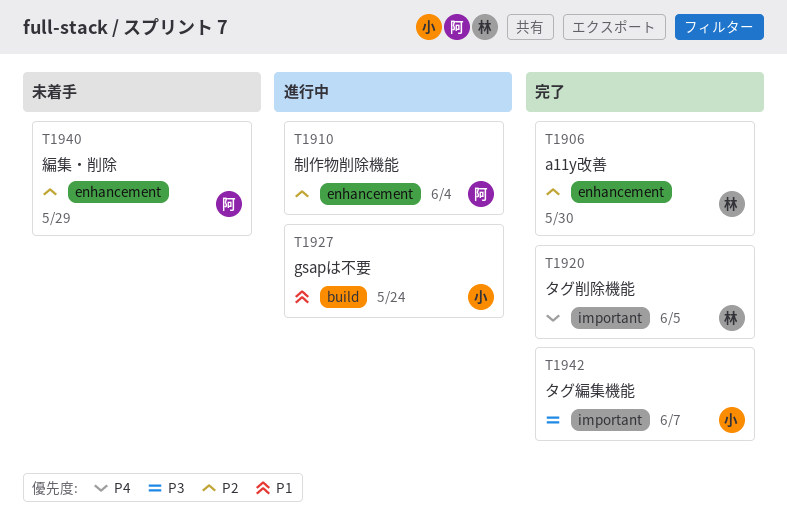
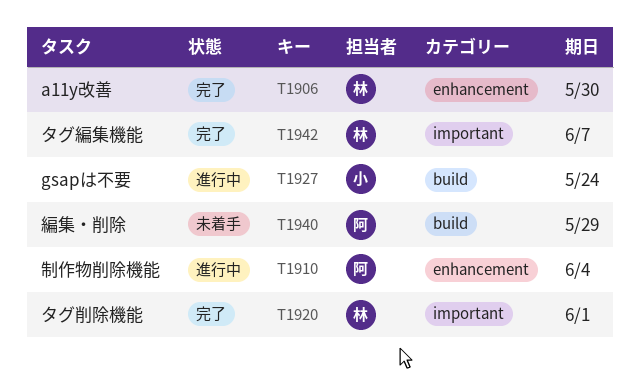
T1920, due: Jun 5 -> Jun 1
T1940, label: enhancement -> build
T1942, owner: 小 -> 林

